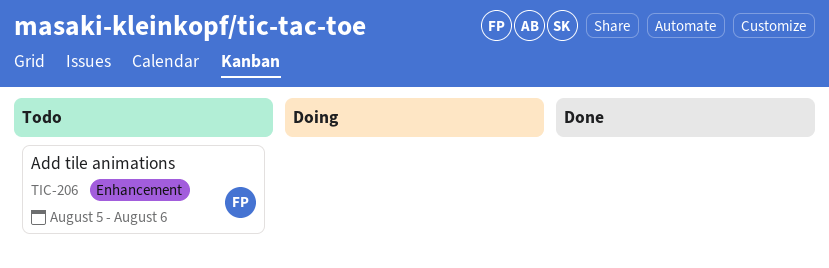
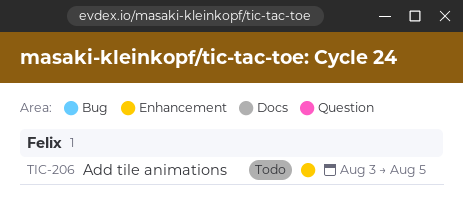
TIC-206, start: Aug 5 -> Aug 3
TIC-206, due: Aug 6 -> Aug 5

